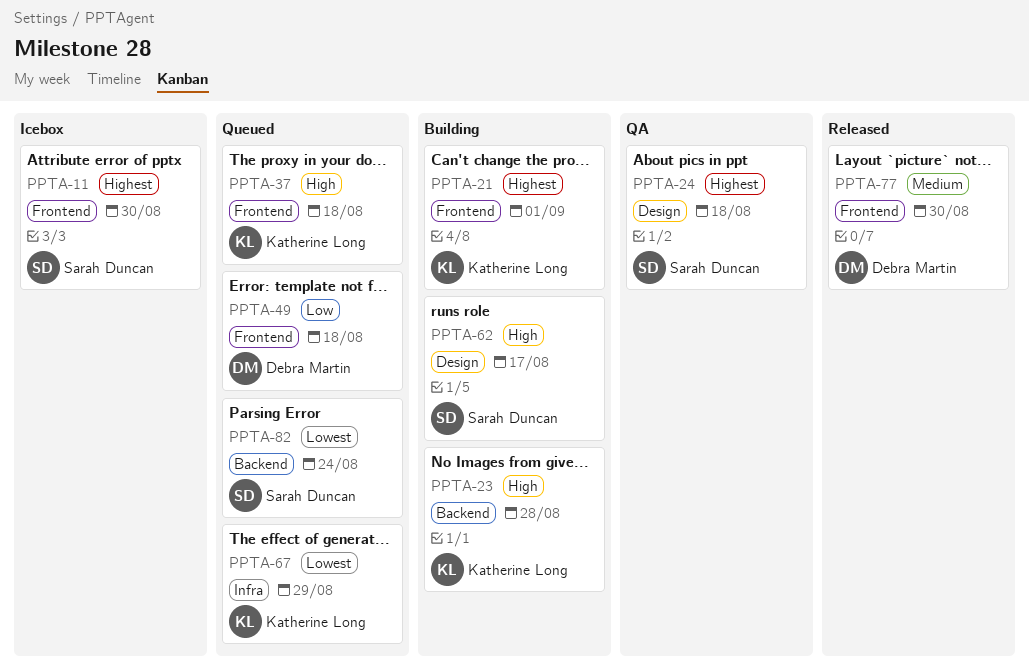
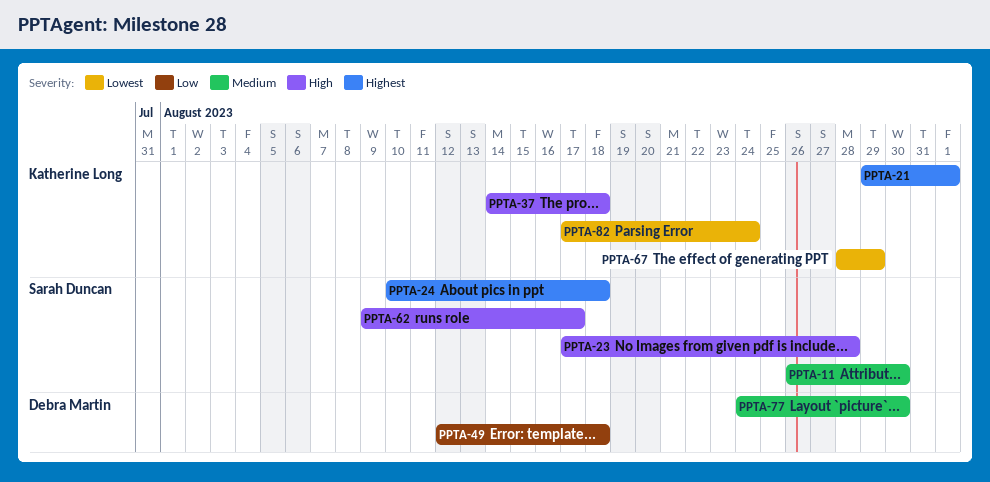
PPTA-11, priority: Highest -> Medium
PPTA-23, owner: Katherine Long -> Sarah Duncan
PPTA-82, owner: Sarah Duncan -> Katherine Long

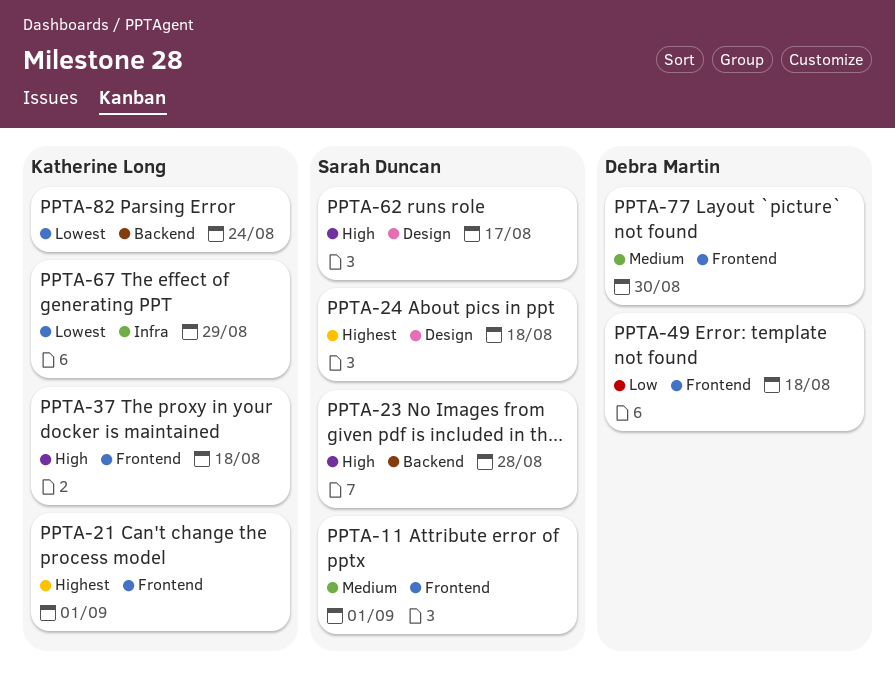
PPTA-11, due: Aug 30 -> Sep 1

